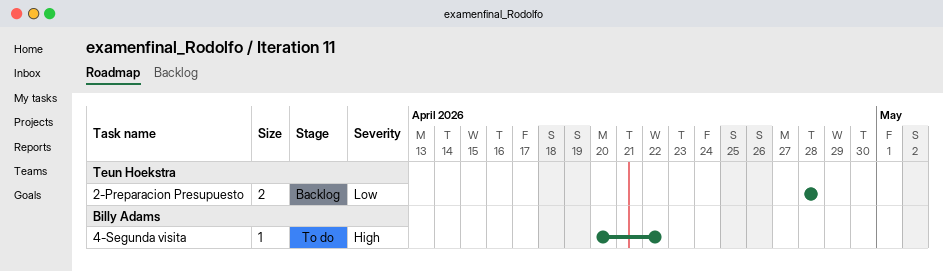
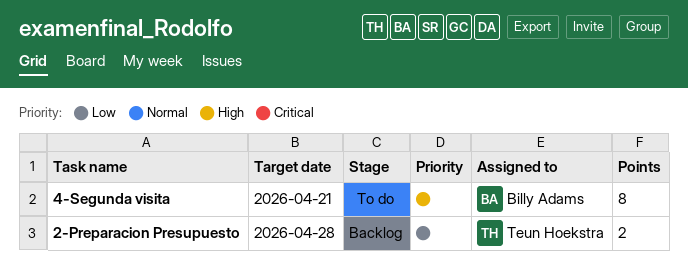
4-Segunda visita, estimate: 1 -> 8
4-Segunda visita, due: Apr 22 -> Apr 21

